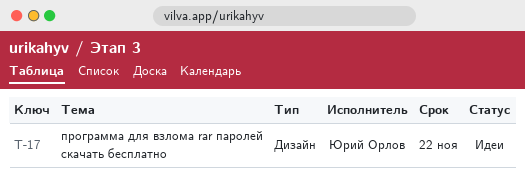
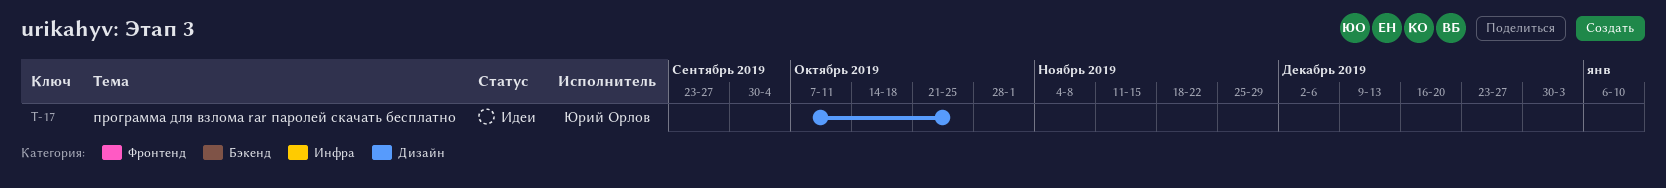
T-17, due: Nov 22 -> Oct 25

